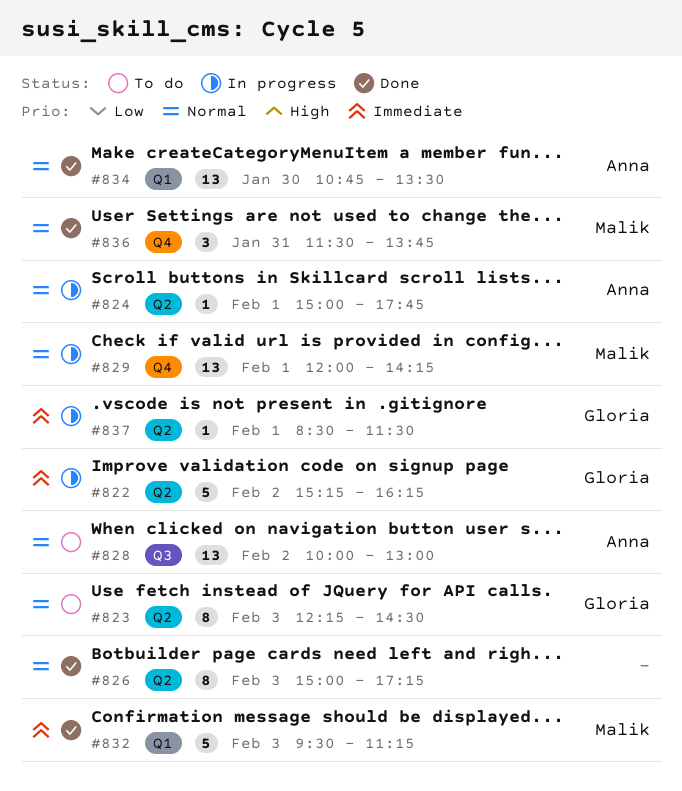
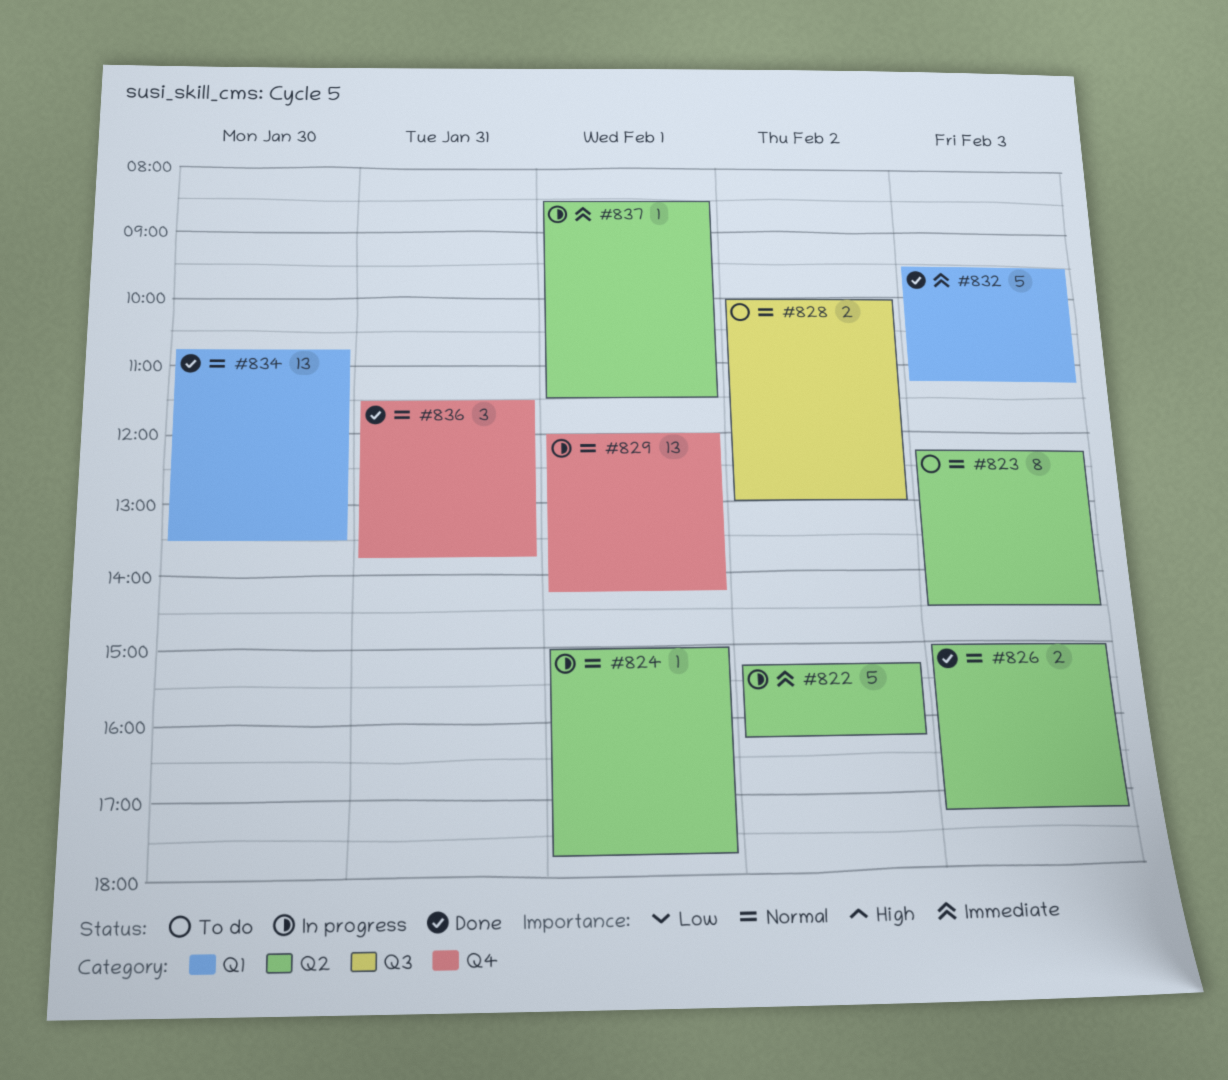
#826, estimate: 8 -> 2
#828, estimate: 13 -> 2

